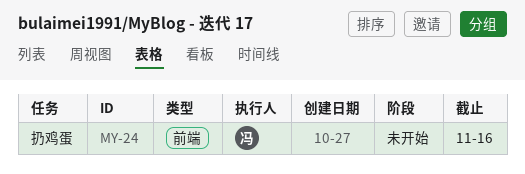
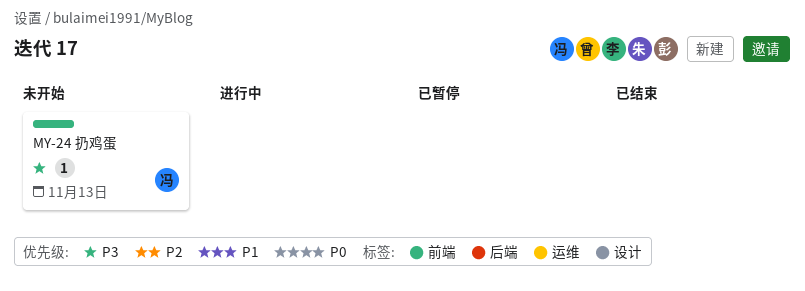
MY-24, due: Nov 16 -> Nov 13

